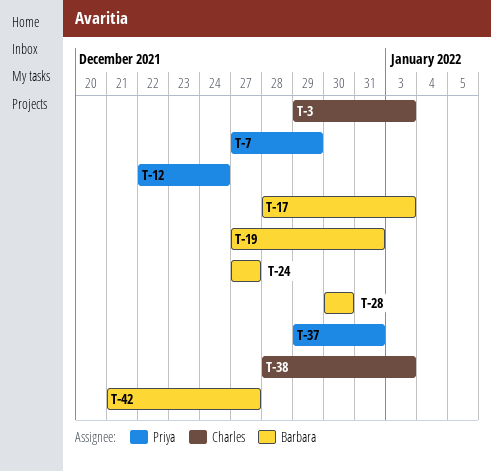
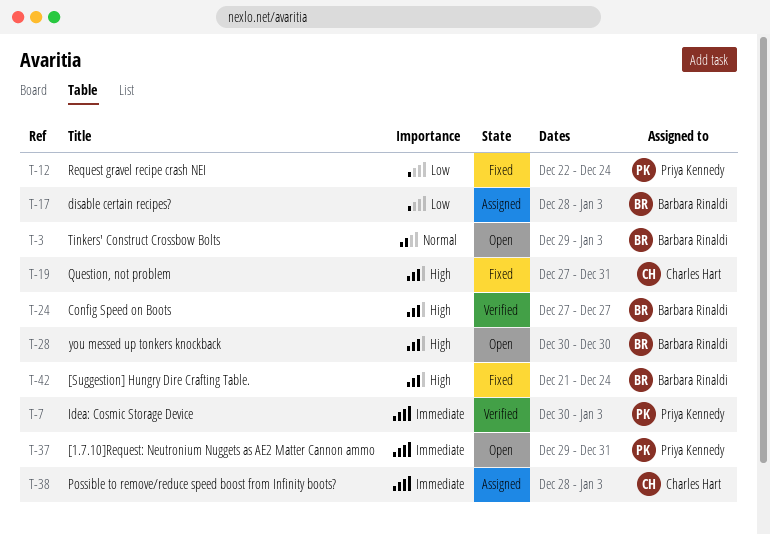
T-3, owner: Charles Hart -> Barbara Rinaldi
T-7, start: Dec 27 -> Dec 30
T-7, due: Dec 29 -> Jan 3
T-19, owner: Barbara Rinaldi -> Charles Hart
T-42, due: Dec 27 -> Dec 24

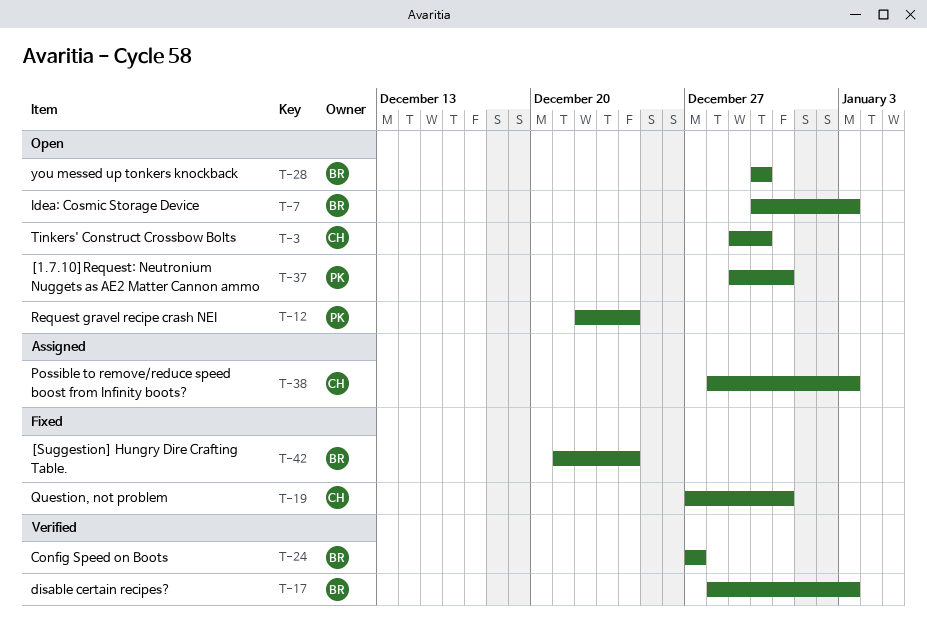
T-3, owner: Barbara Rinaldi -> Charles Hart
T-3, due: Jan 3 -> Dec 30
T-7, status: Verified -> Open
T-7, owner: Priya Kennedy -> Barbara Rinaldi
T-12, status: Fixed -> Open
T-17, status: Assigned -> Verified

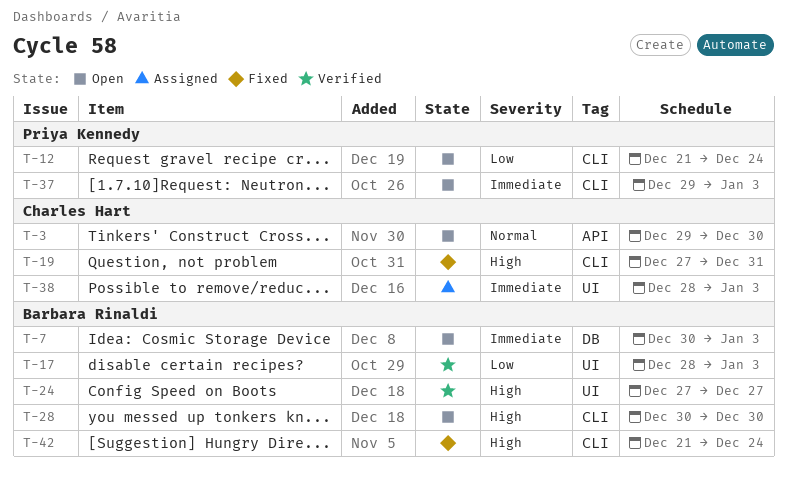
T-12, start: Dec 22 -> Dec 21
T-37, due: Dec 31 -> Jan 3

